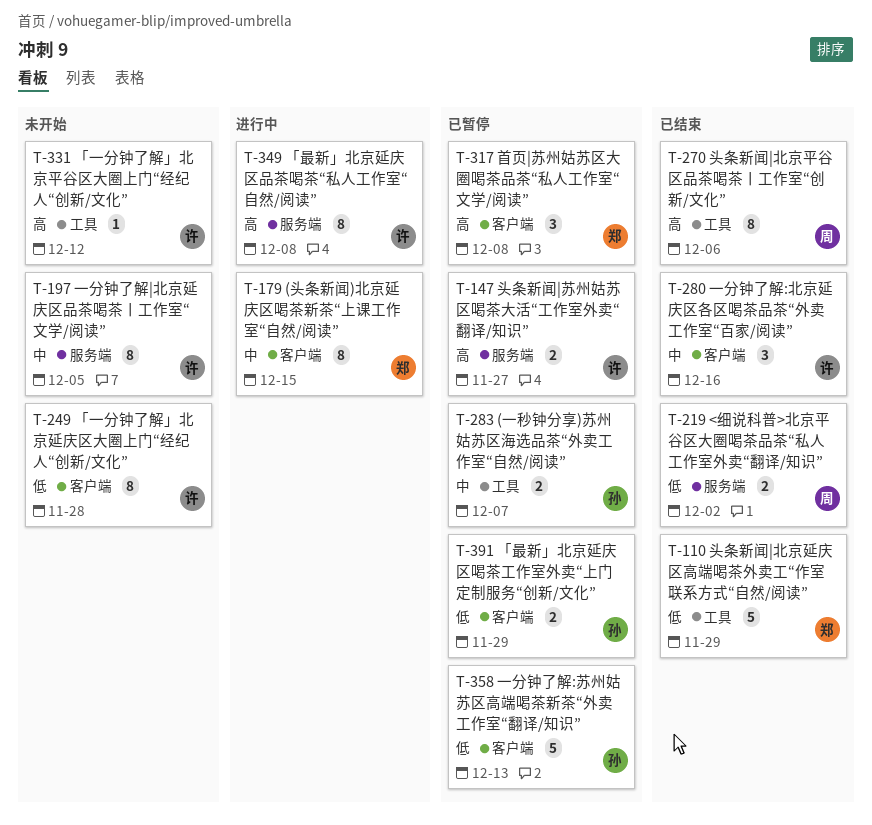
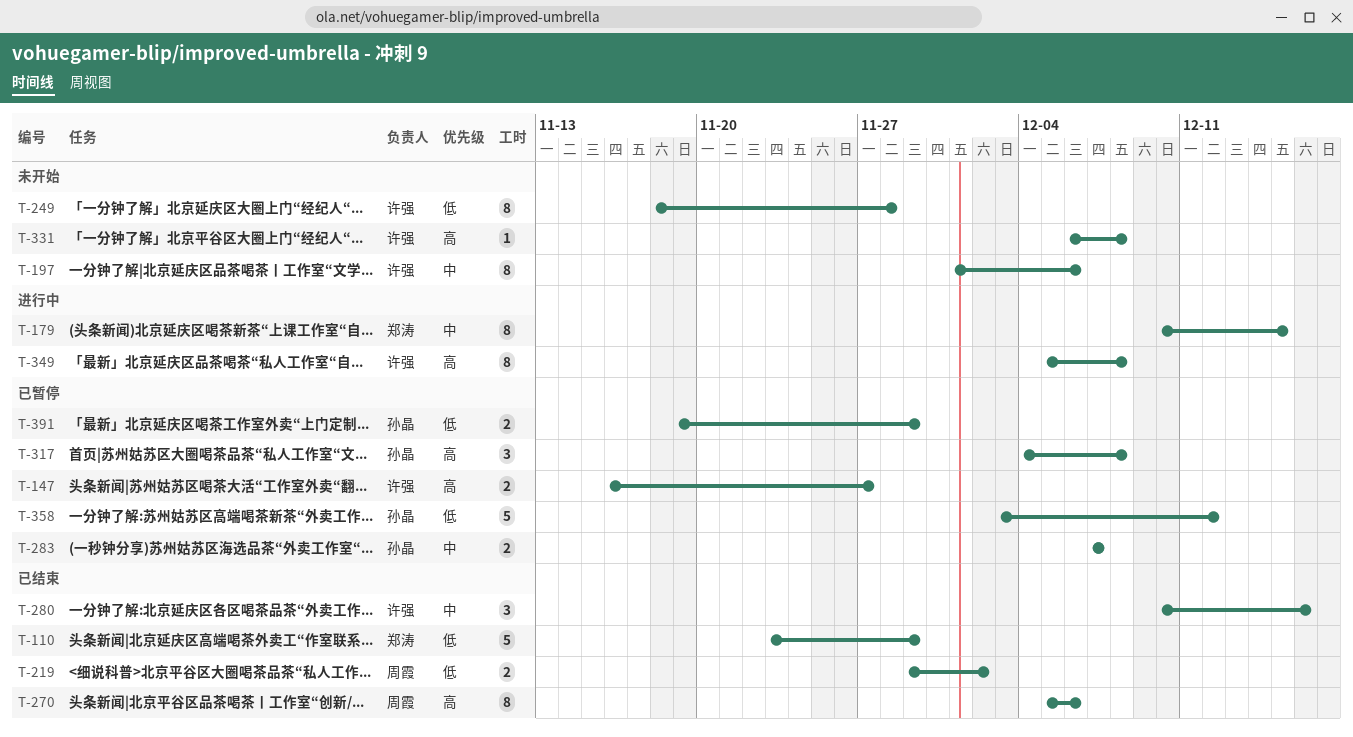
T-197, due: Dec 5 -> Dec 6
T-317, owner: 郑涛 -> 孙晶
T-331, due: Dec 12 -> Dec 8
T-358, due: Dec 13 -> Dec 12

